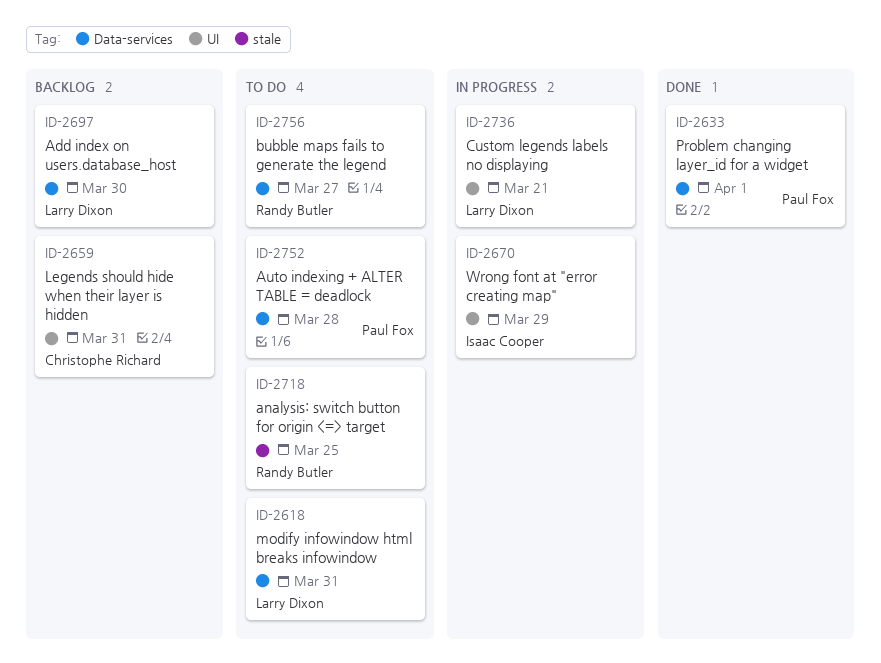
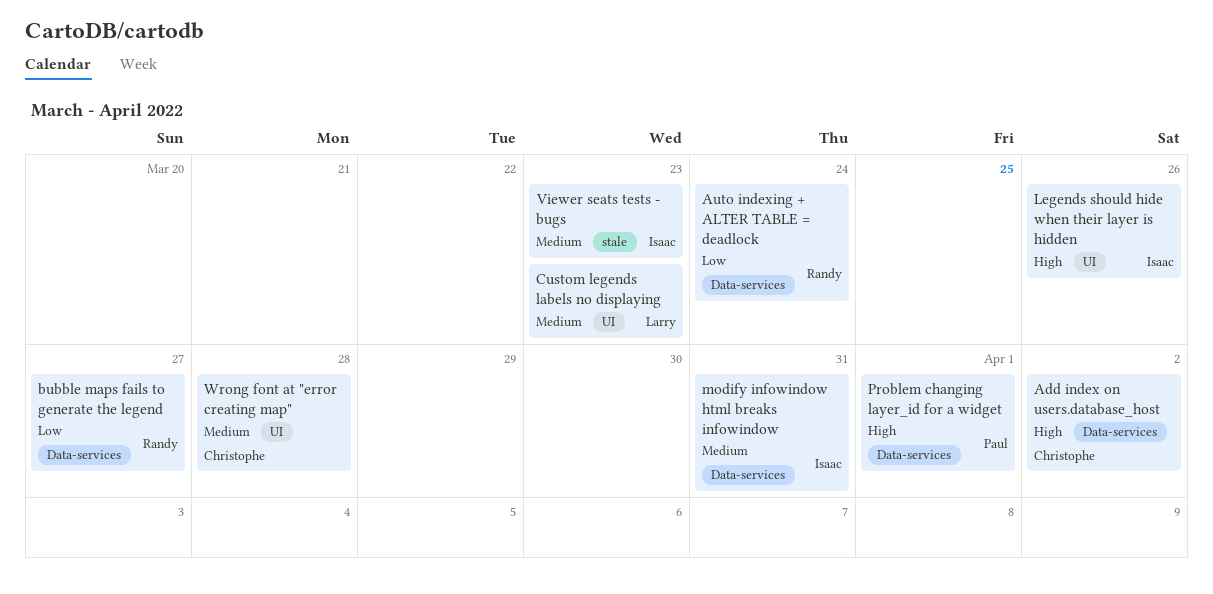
Add index on users.database_host, owner: Larry Dixon -> Christophe Richard
Add index on users.database_host, due: Mar 30 -> Apr 2
analysis: switch button for origin <=> target: present -> none
Auto indexing + ALTER TABLE = deadlock, owner: Paul Fox -> Randy Butler
Auto indexing + ALTER TABLE = deadlock, due: Mar 28 -> Mar 24
Custom legends labels no displaying, due: Mar 21 -> Mar 23
Legends should hide when their layer is hidden, owner: Christophe Richard -> Isaac Cooper
Legends should hide when their layer is hidden, due: Mar 31 -> Mar 26
modify infowindow html breaks infowindow, owner: Larry Dixon -> Isaac Cooper
Viewer seats tests - bugs: none -> present
Wrong font at "error creating map", owner: Isaac Cooper -> Christophe Richard
Wrong font at "error creating map", due: Mar 29 -> Mar 28

